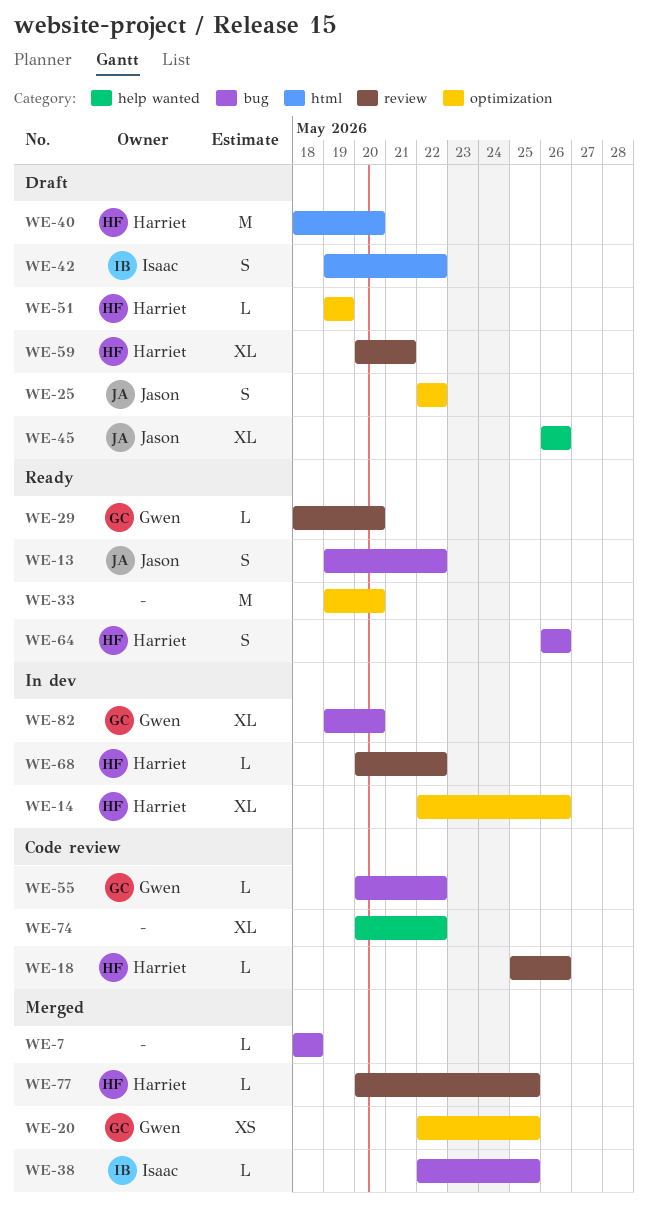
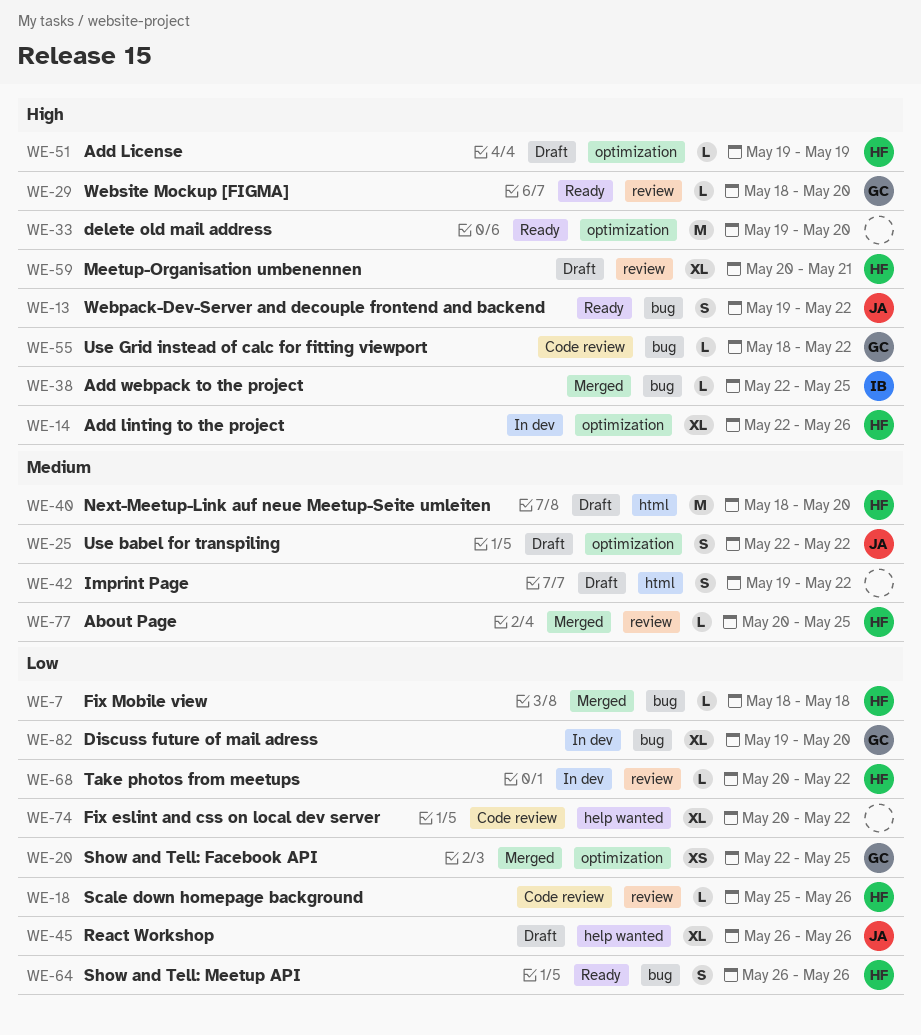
WE-7, owner: none -> Harriet
WE-42, owner: Isaac -> none
WE-55, start: May 20 -> May 18

